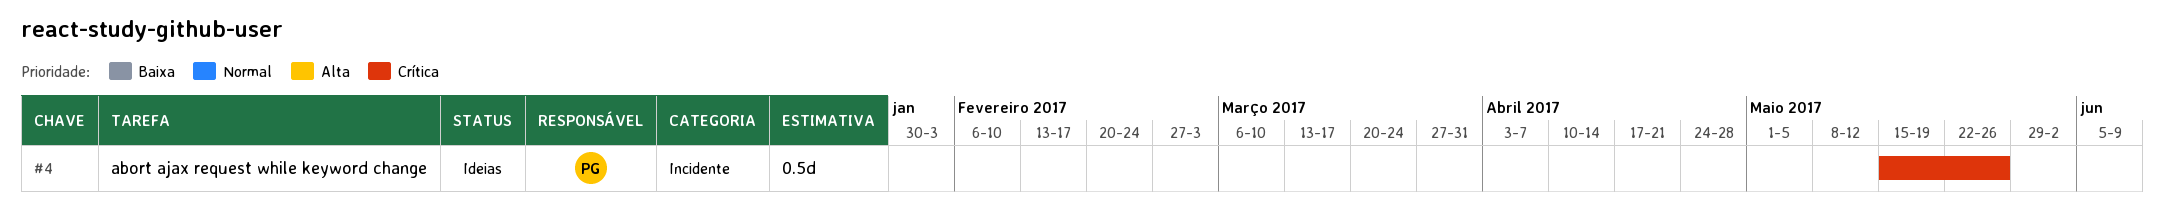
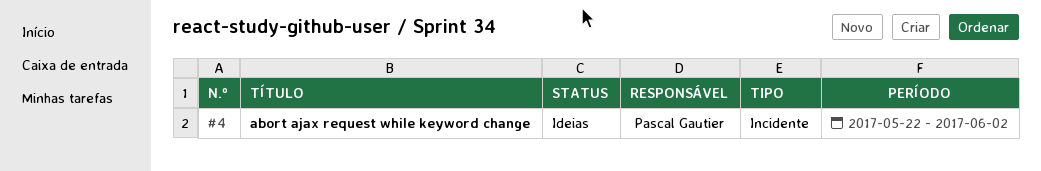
#4, start: May 15 -> May 22
#4, due: May 26 -> Jun 2

